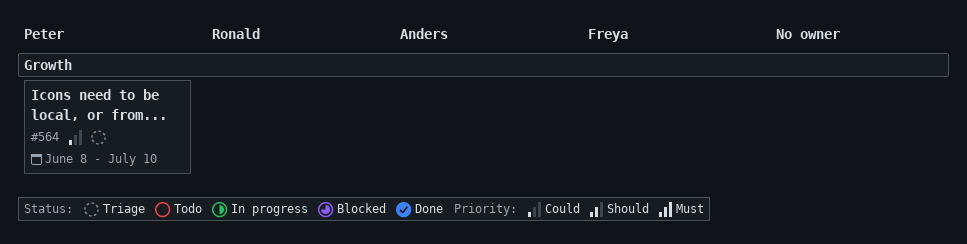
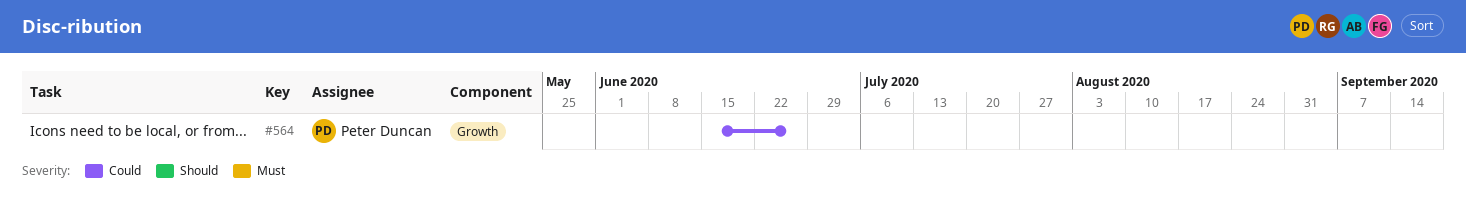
#564, start: Jun 8 -> Jun 15
#564, due: Jul 10 -> Jun 26

